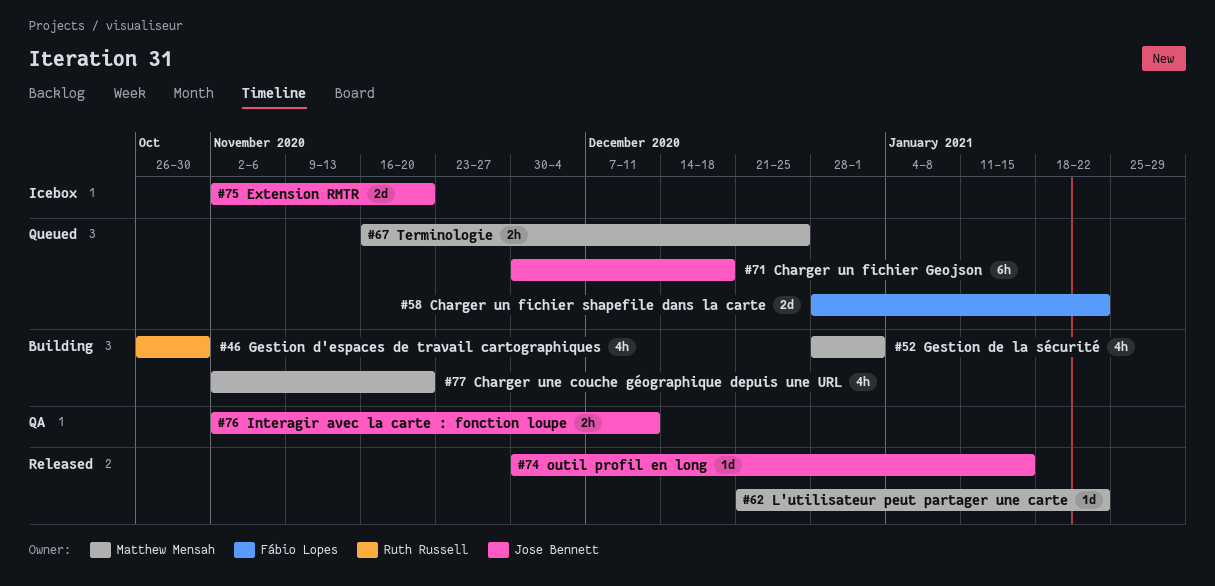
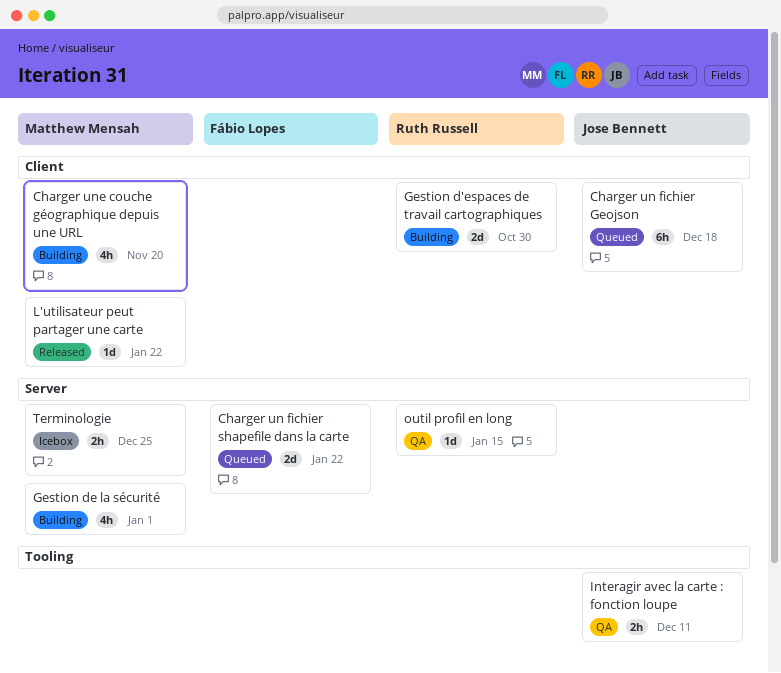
Extension RMTR: present -> none
Gestion d'espaces de travail cartographiques, estimate: 4h -> 2d
outil profil en long, status: Released -> QA
outil profil en long, owner: Jose Bennett -> Ruth Russell
Terminologie, status: Queued -> Icebox

